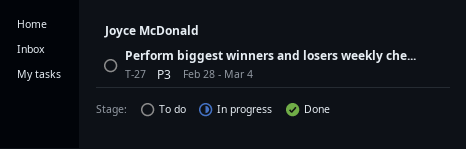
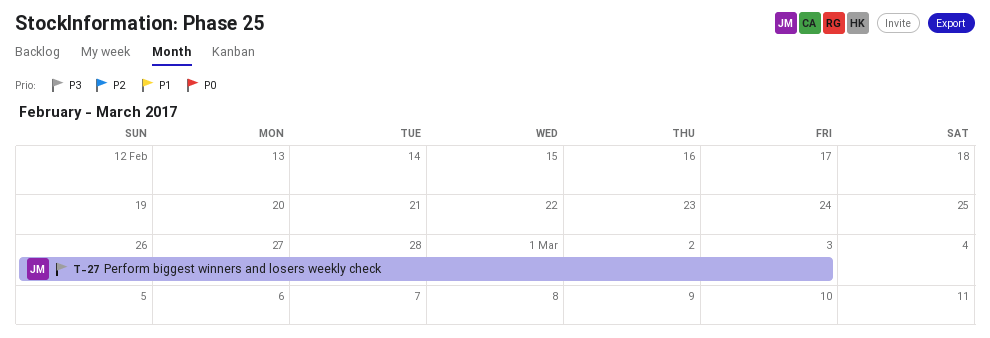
T-27, start: Feb 28 -> Feb 26
T-27, due: Mar 4 -> Mar 3

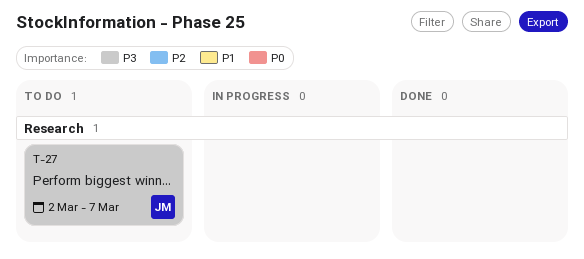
T-27, start: Feb 26 -> Mar 2
T-27, due: Mar 3 -> Mar 7

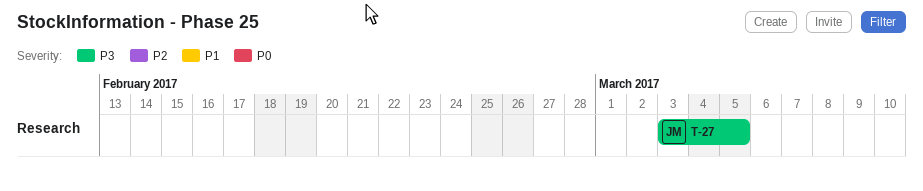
T-27, start: Mar 2 -> Mar 3
T-27, due: Mar 7 -> Mar 5

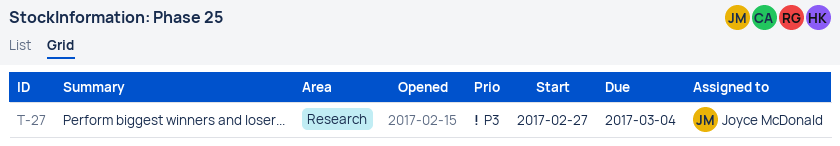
T-27, start: Mar 3 -> Feb 27
T-27, due: Mar 5 -> Mar 4

